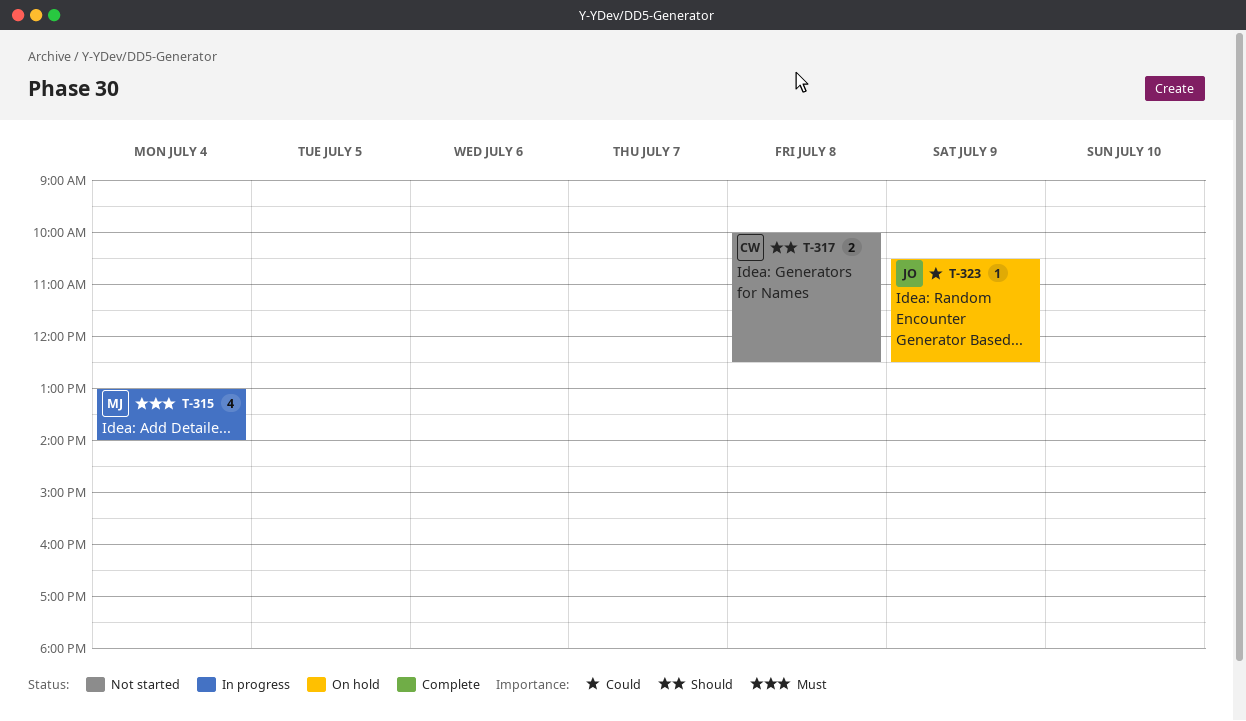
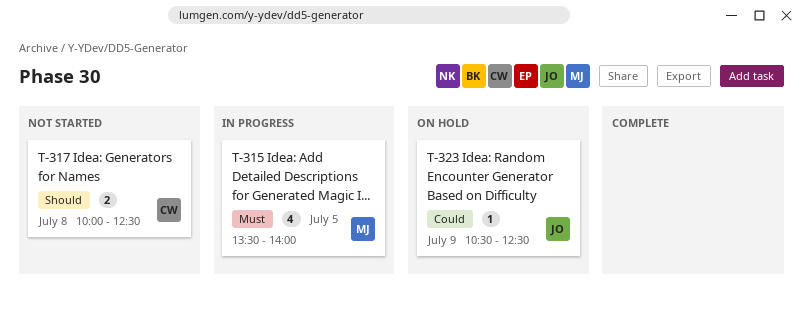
T-315, day: Jul 4 -> Jul 5
T-315, begins: 13:00 -> 13:30

